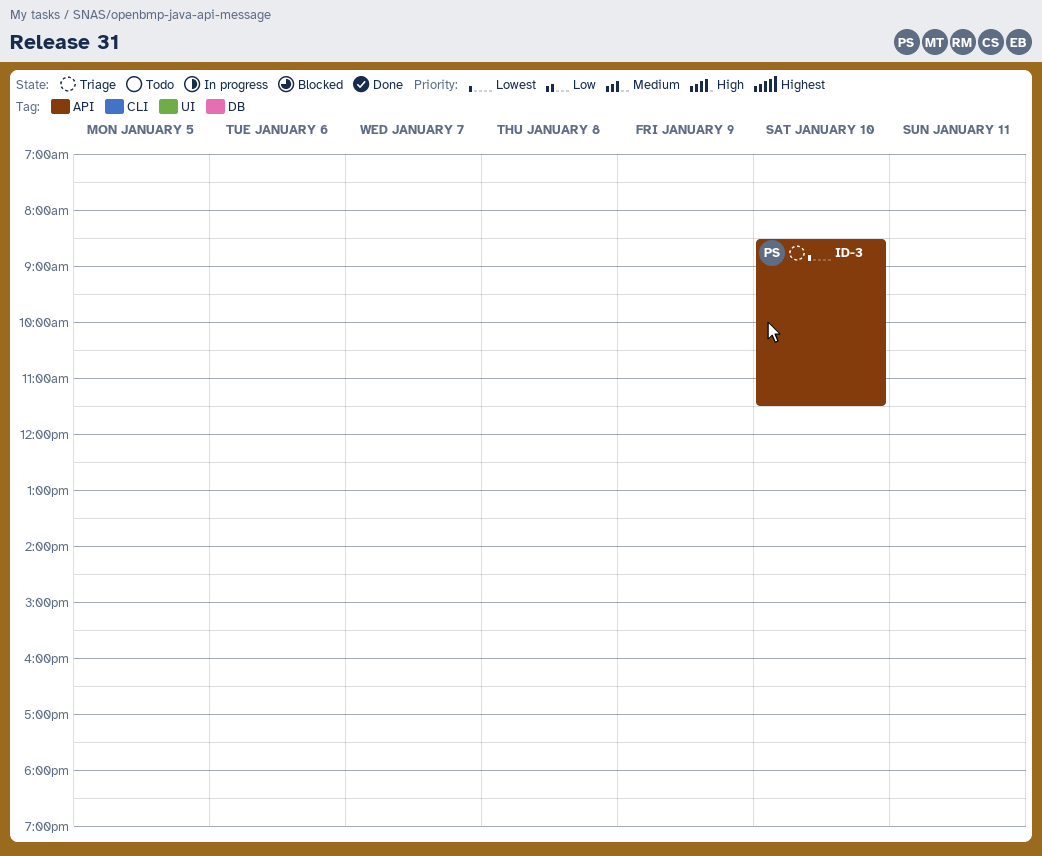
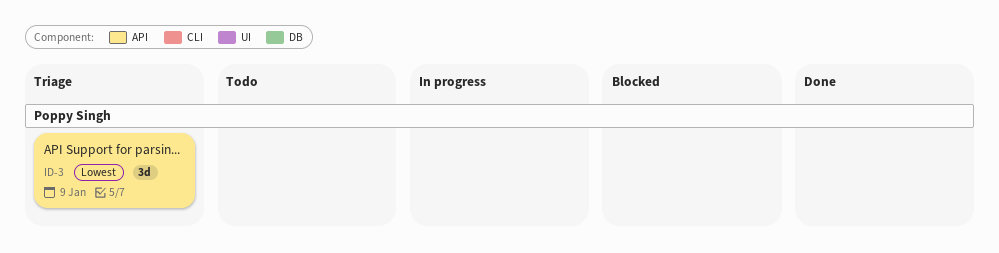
ID-3, day: Jan 10 -> Jan 9

